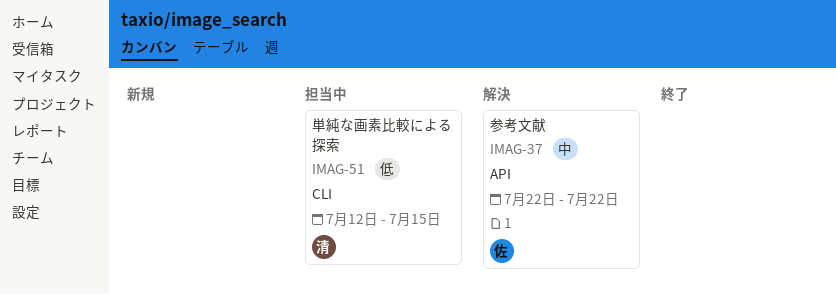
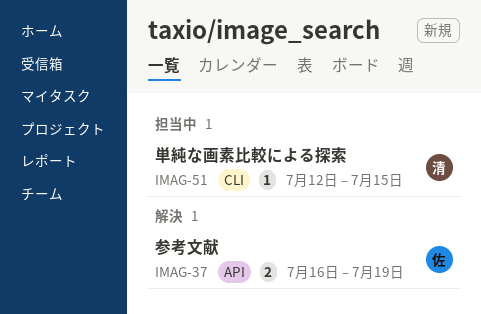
IMAG-37, start: Jul 22 -> Jul 16
IMAG-37, due: Jul 22 -> Jul 19

